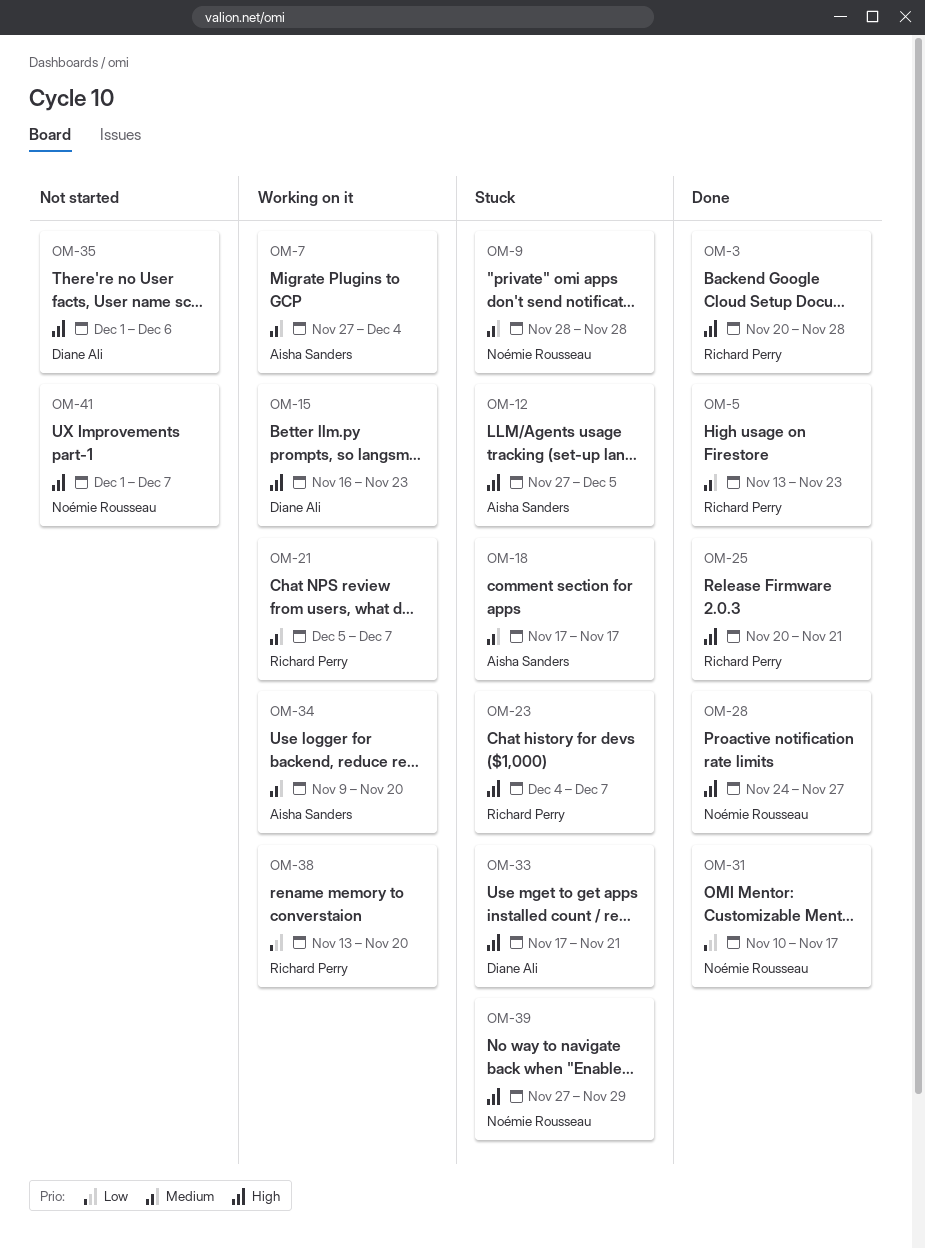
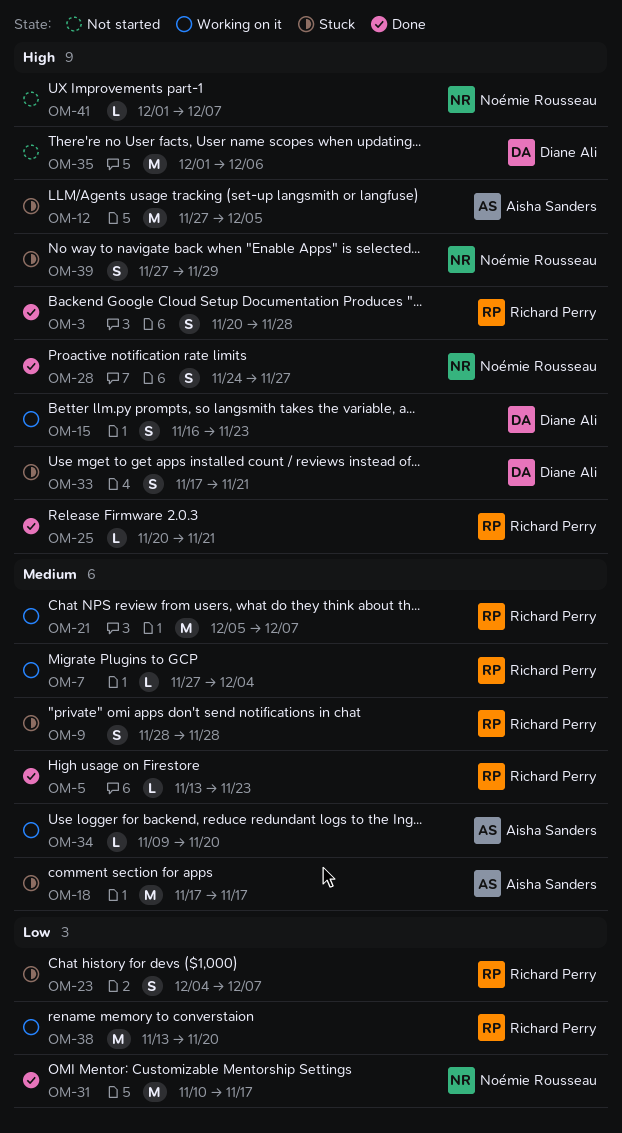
OM-7, owner: Aisha Sanders -> Richard Perry
OM-9, owner: Noémie Rousseau -> Richard Perry
OM-23, priority: High -> Low

